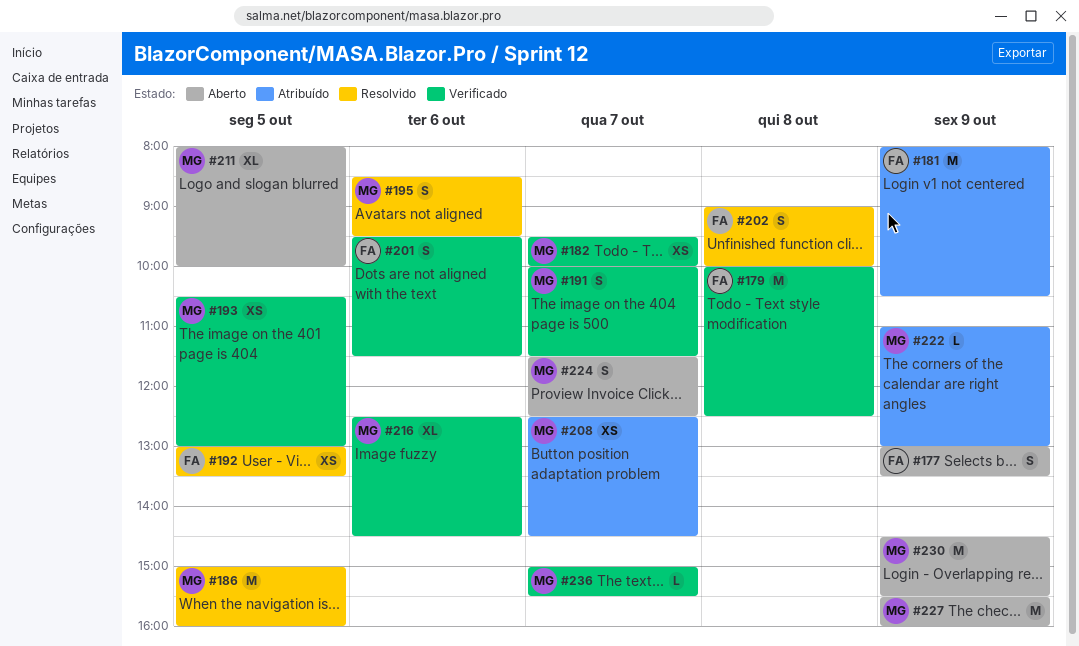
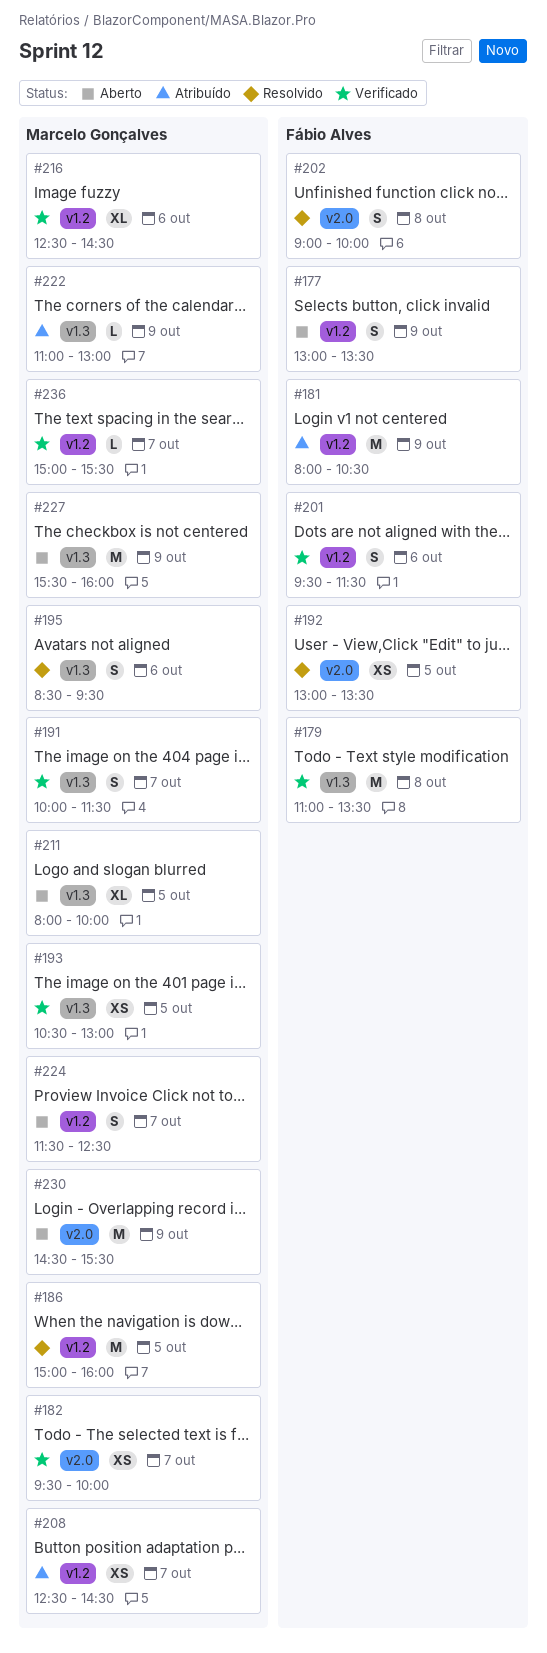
#179, begins: 10:00 -> 11:00
#179, ends: 12:30 -> 13:30

